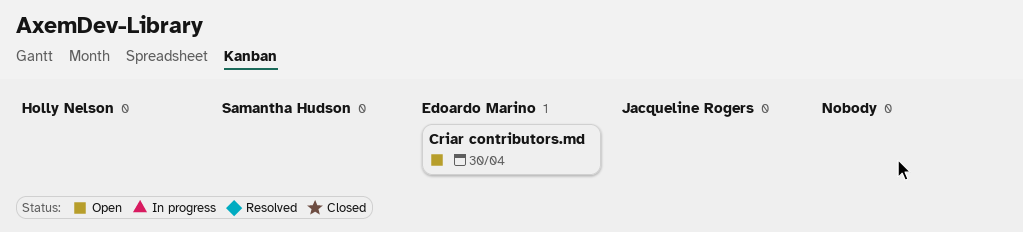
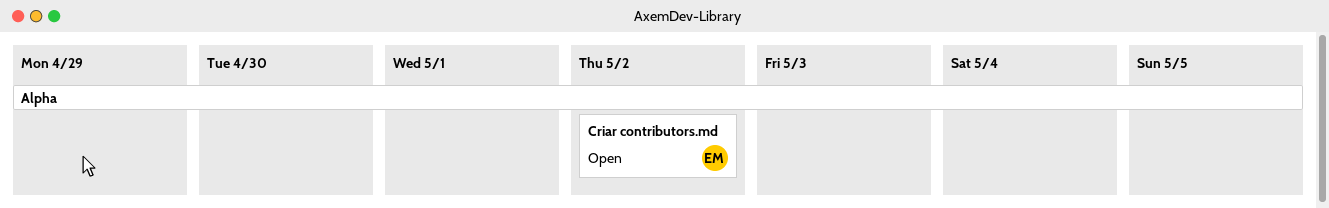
Criar contributors.md, due: Apr 30 -> May 2

